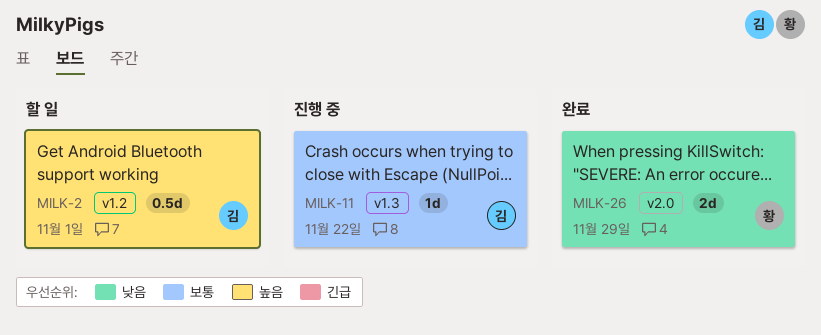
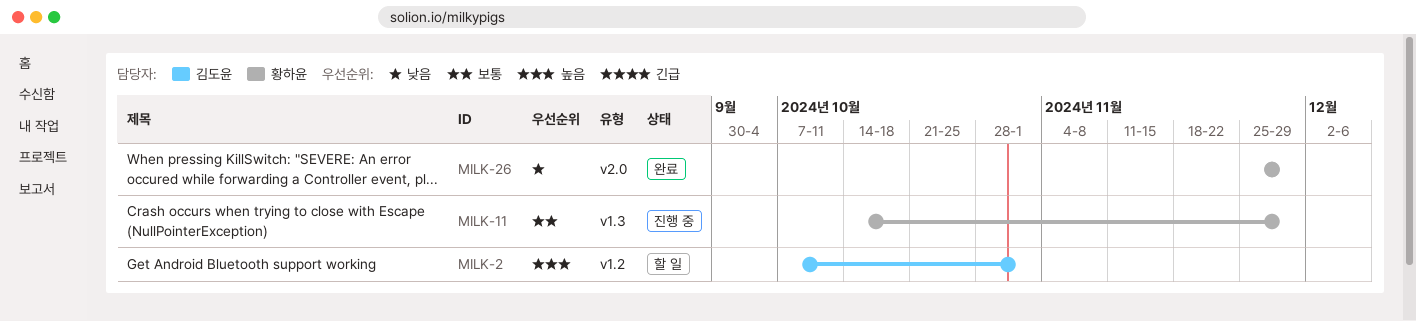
MILK-11, owner: 김도윤 -> 황하윤
MILK-11, due: Nov 22 -> Nov 29

